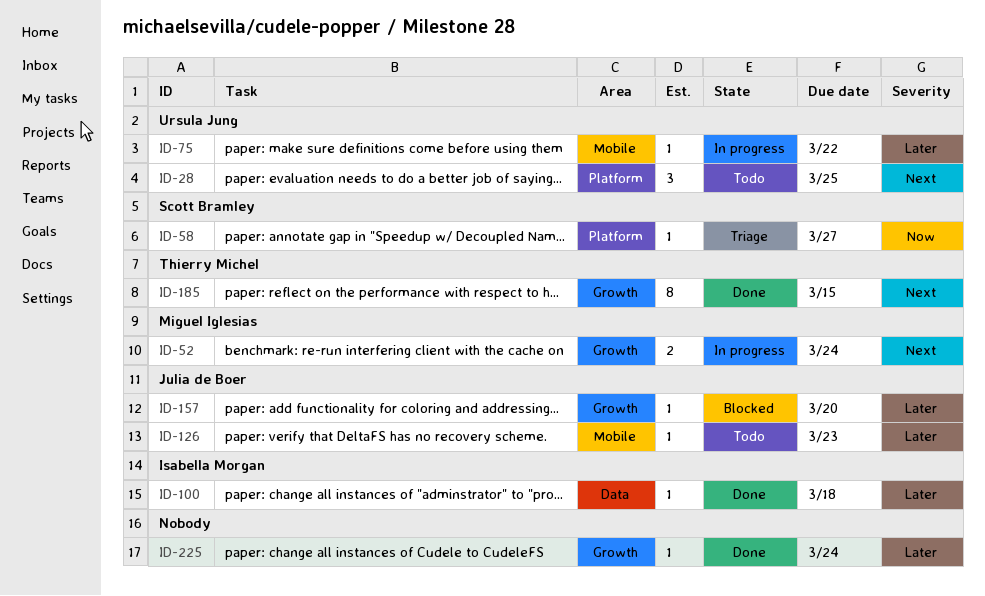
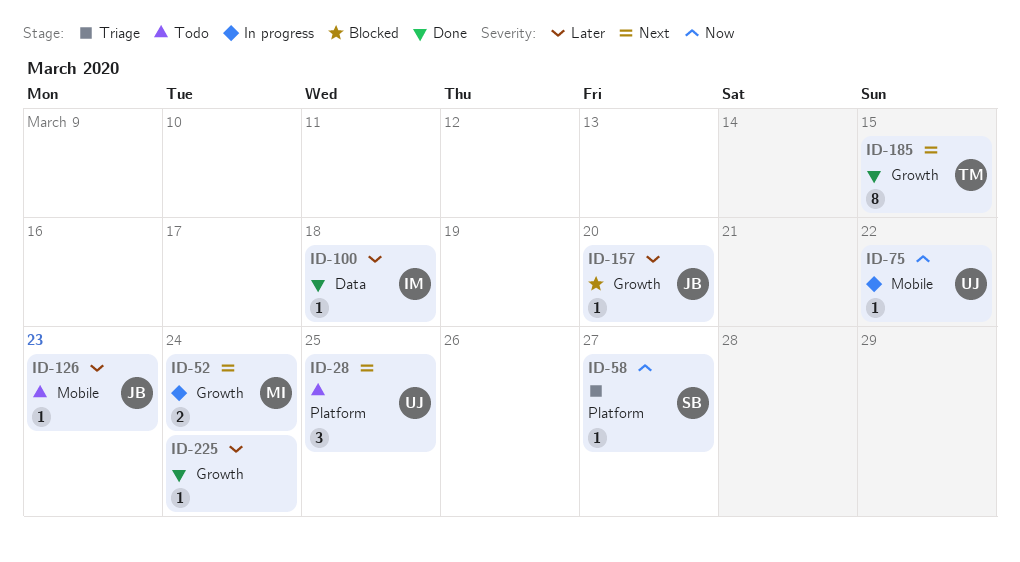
ID-75, priority: Later -> Now

